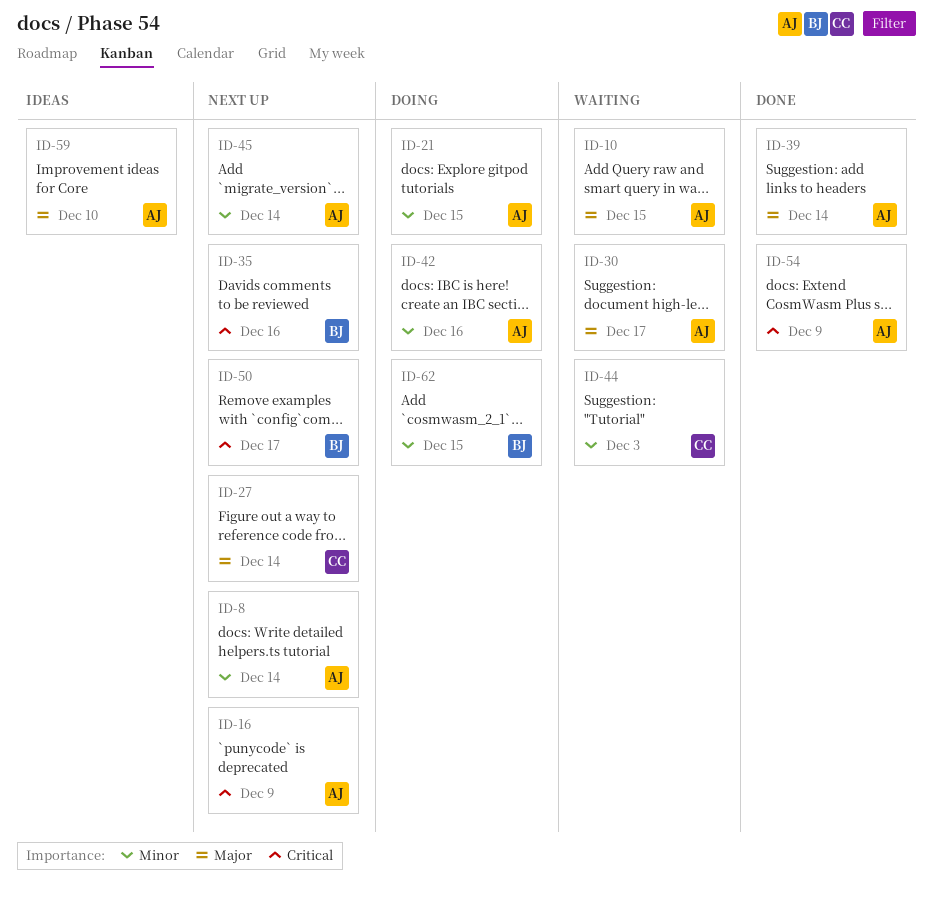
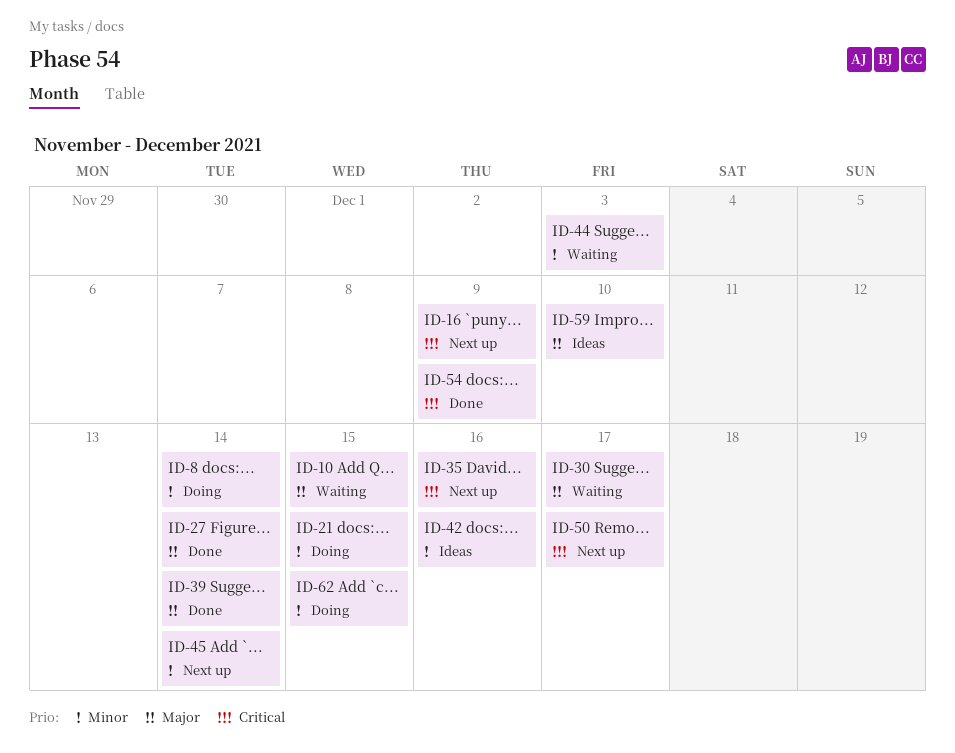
ID-8, status: Next up -> Doing
ID-27, status: Next up -> Done
ID-42, status: Doing -> Ideas

